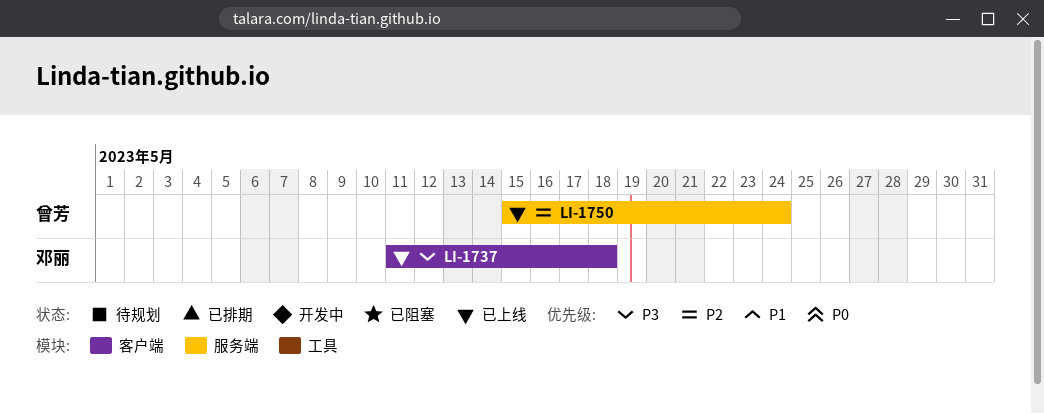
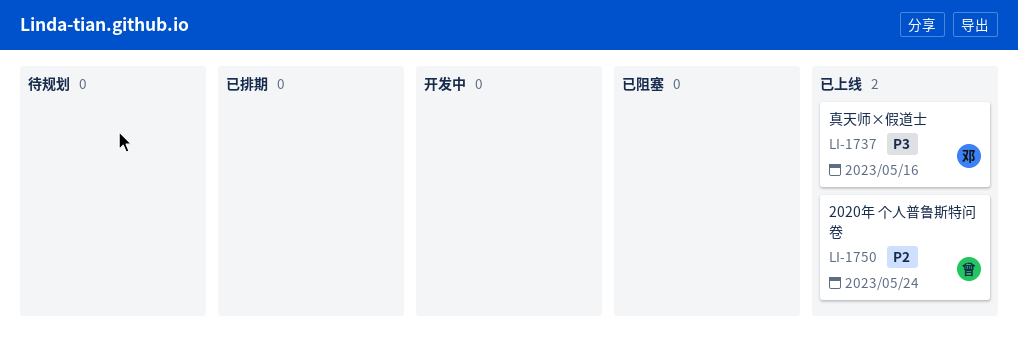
LI-1737, due: May 18 -> May 16

